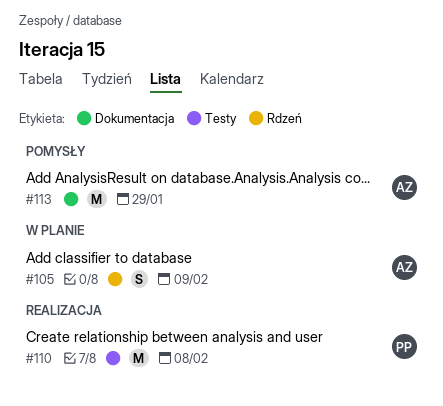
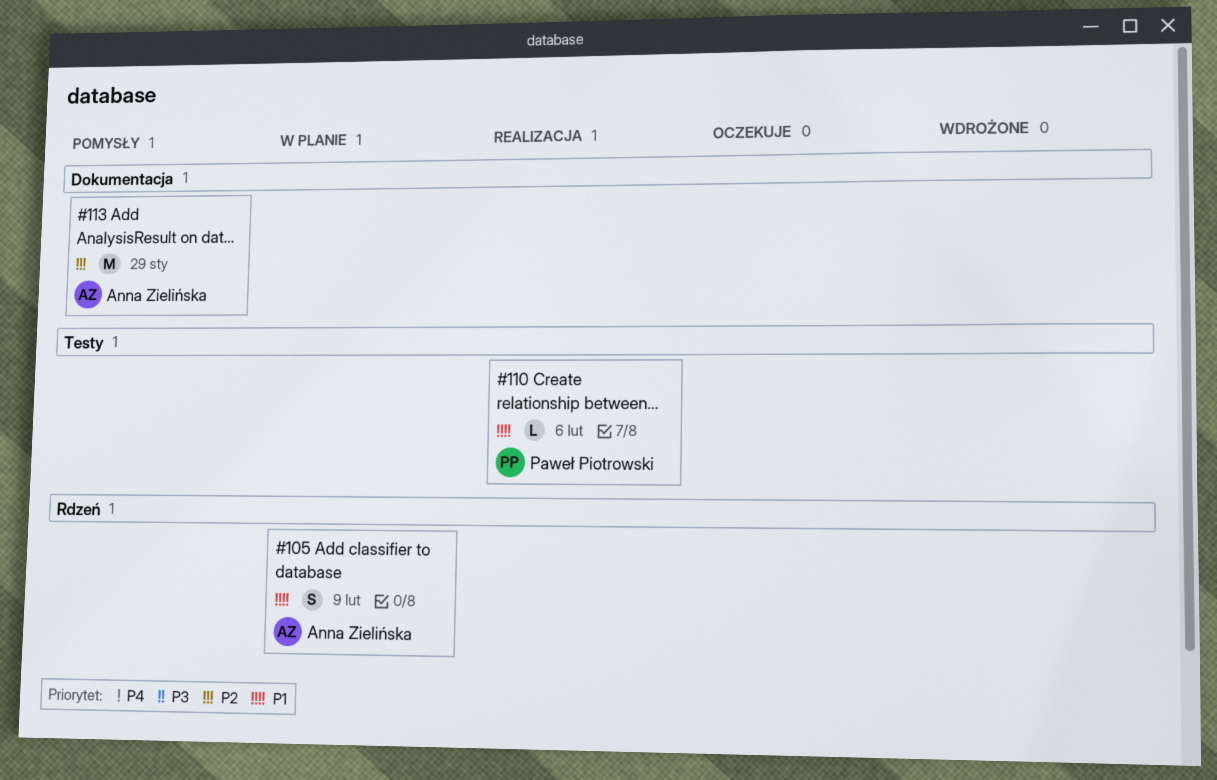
#110, estimate: M -> L
#110, due: Feb 8 -> Feb 6

